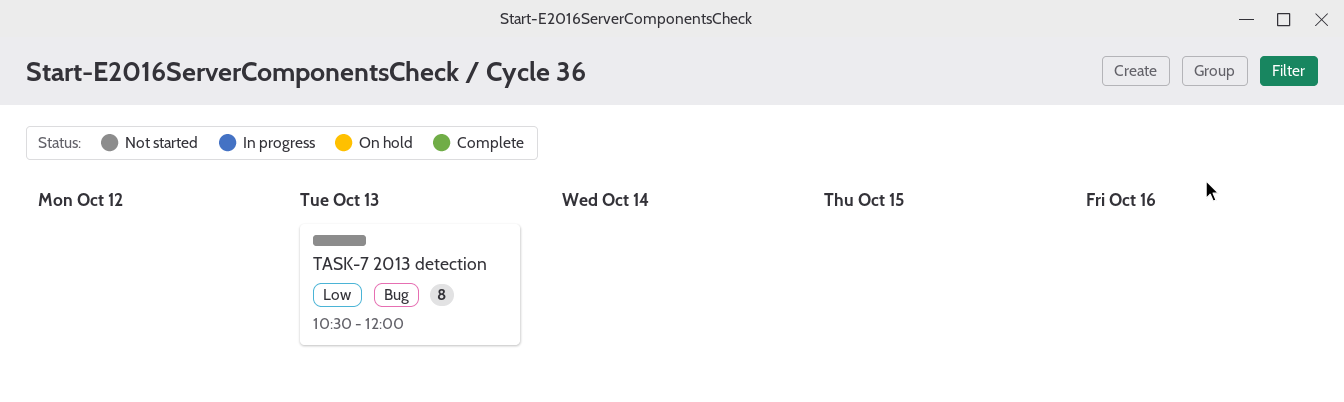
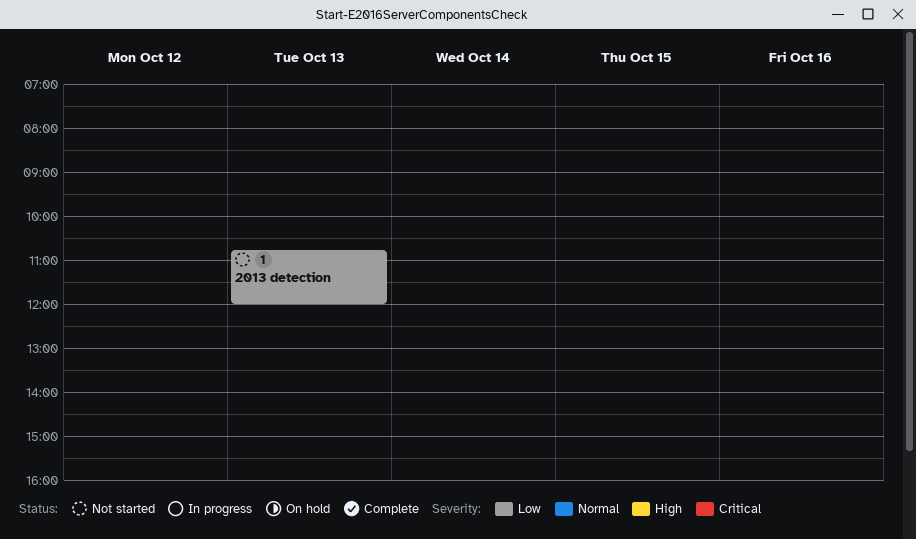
2013 detection, estimate: 8 -> 1
2013 detection, begins: 10:30 -> 10:45

